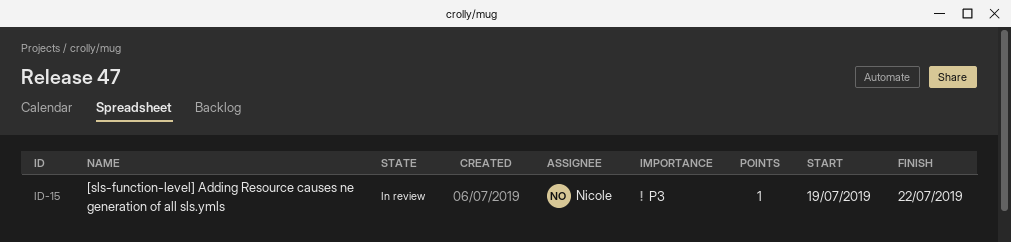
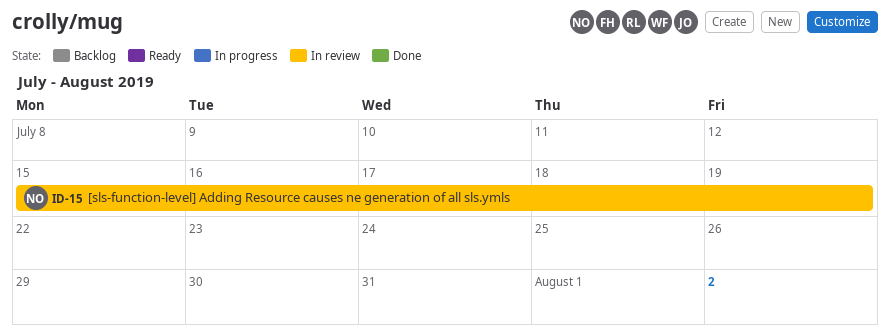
ID-15, start: Jul 19 -> Jul 15
ID-15, due: Jul 22 -> Jul 19

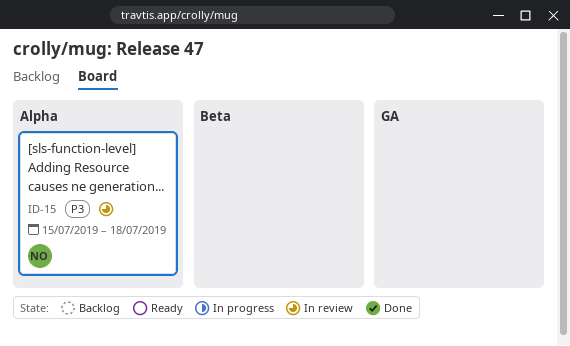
ID-15, due: Jul 19 -> Jul 18

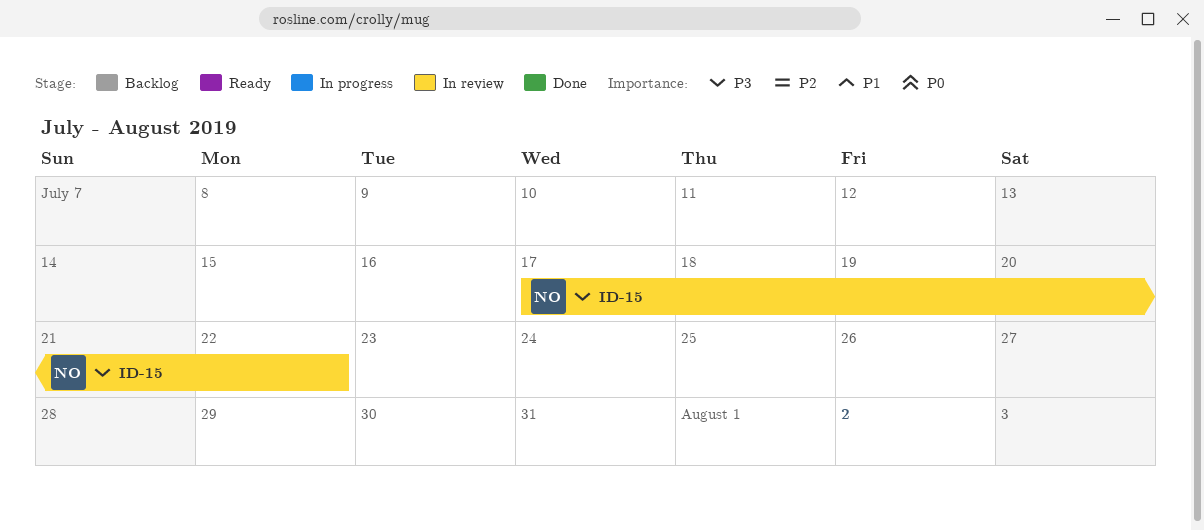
ID-15, start: Jul 15 -> Jul 17
ID-15, due: Jul 18 -> Jul 22

